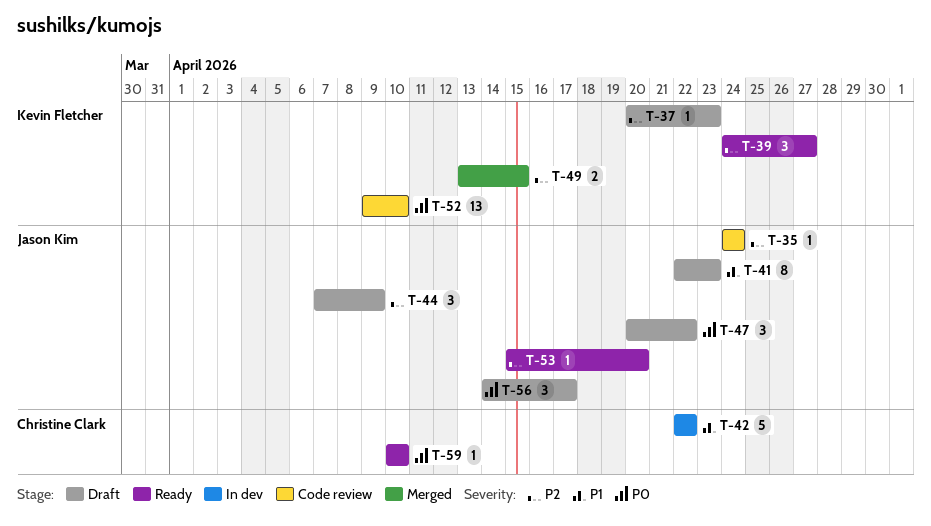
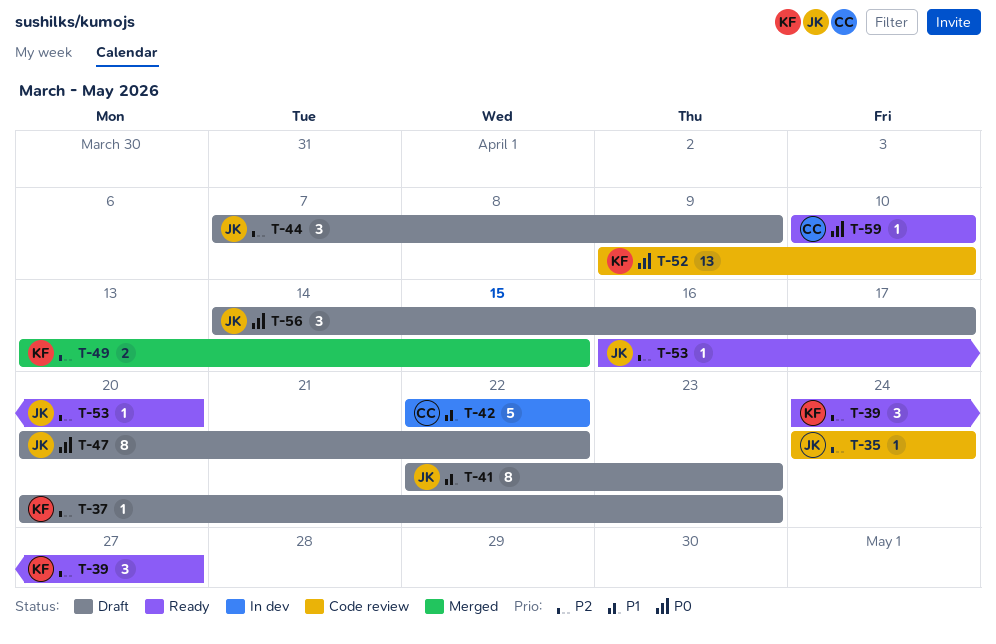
T-47, estimate: 3 -> 8
T-53, start: Apr 15 -> Apr 16

